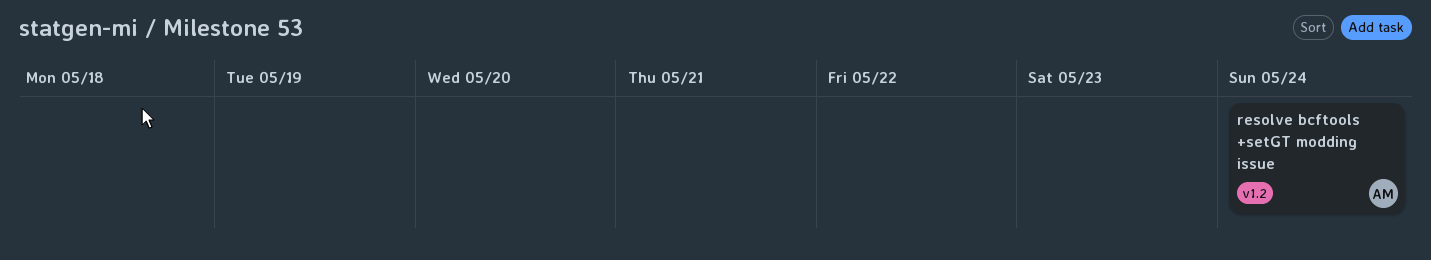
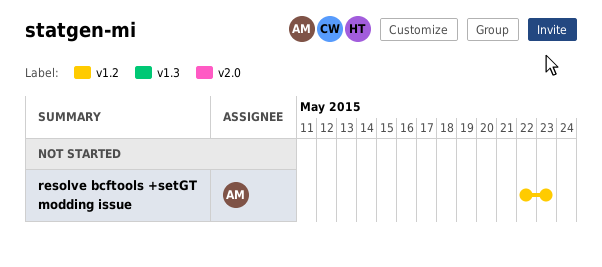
resolve bcftools +setGT modding issue, due: May 24 -> May 23

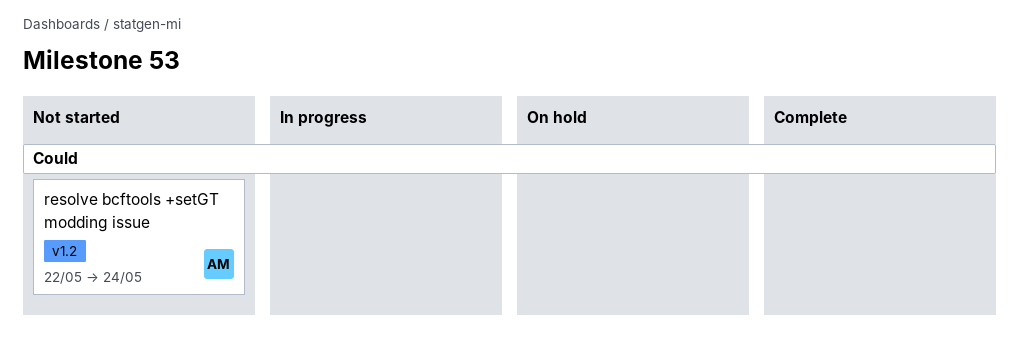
resolve bcftools +setGT modding issue, due: May 23 -> May 24

